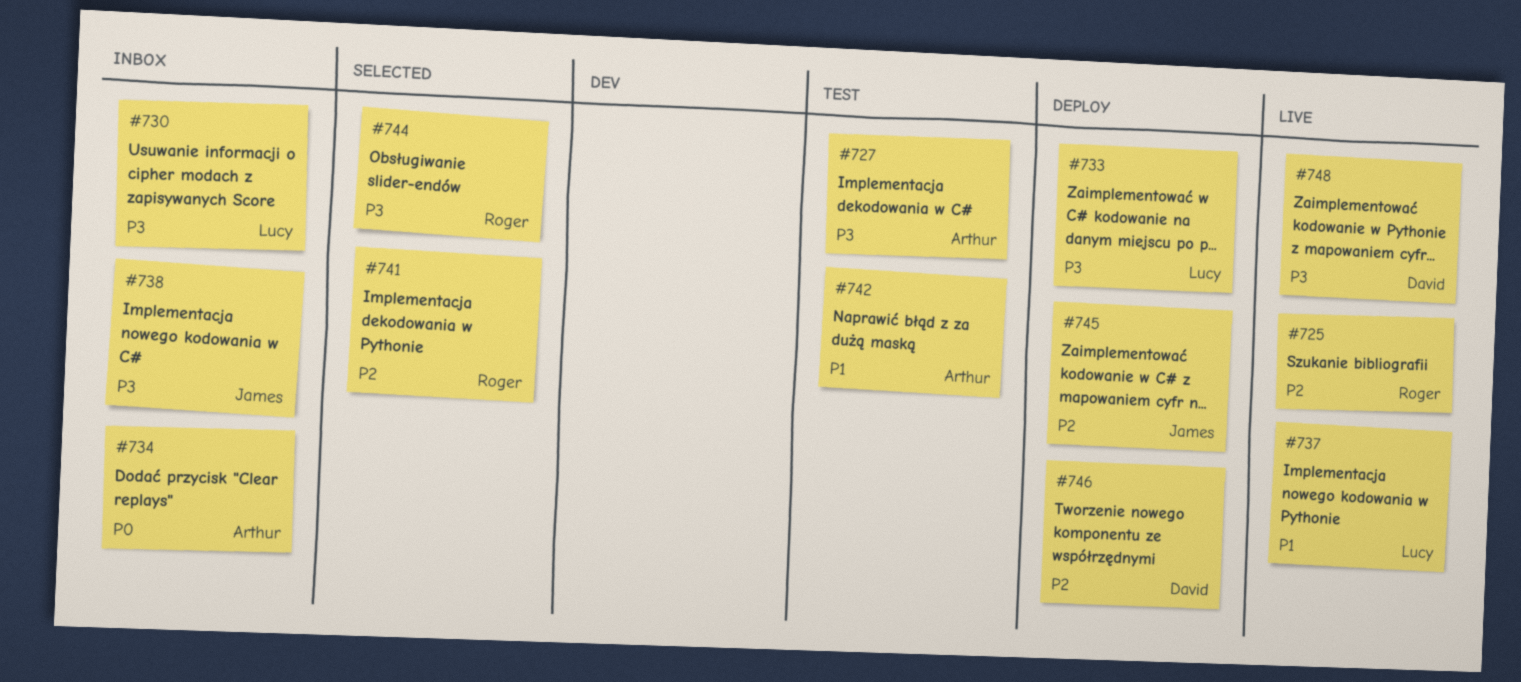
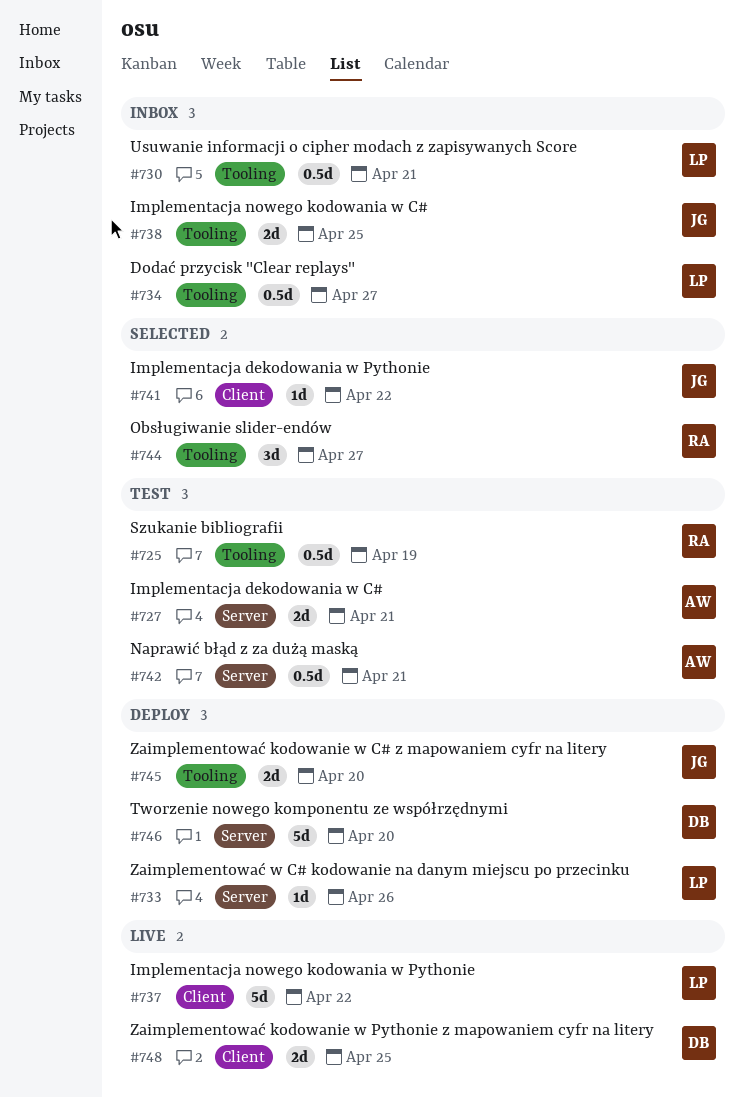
#725, status: Live -> Test
#734, owner: Arthur -> Lucy
#741, owner: Roger -> James

